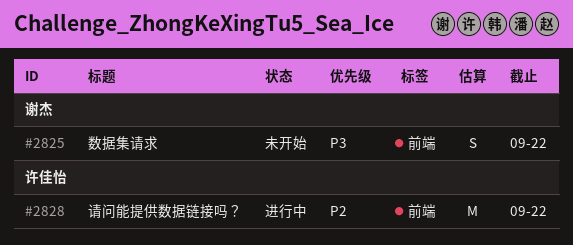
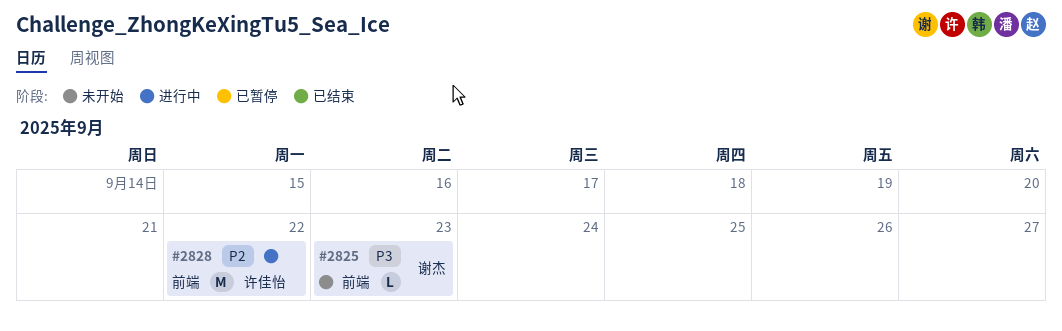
#2825, estimate: S -> L
#2825, due: Sep 22 -> Sep 23

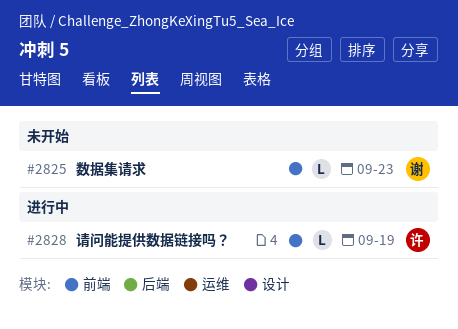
#2828, estimate: M -> L
#2828, due: Sep 22 -> Sep 19

